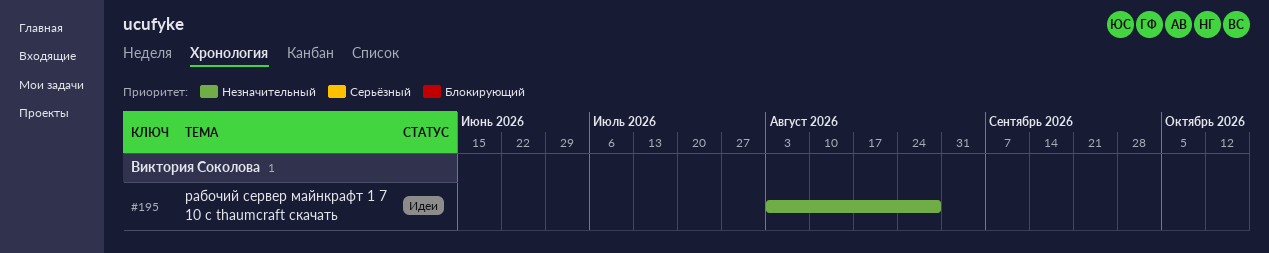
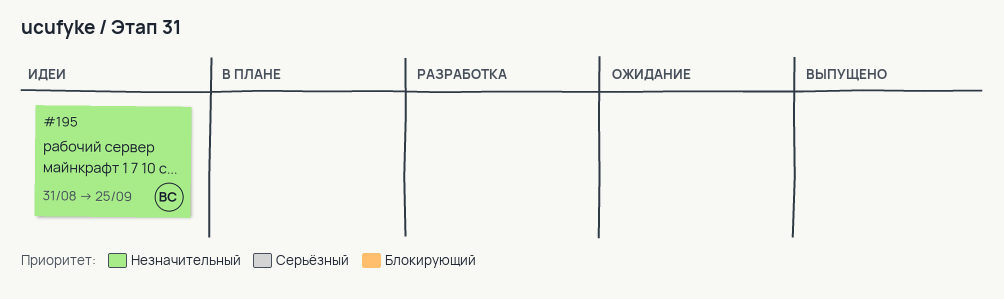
#195, start: Aug 3 -> Aug 31
#195, due: Aug 28 -> Sep 25

